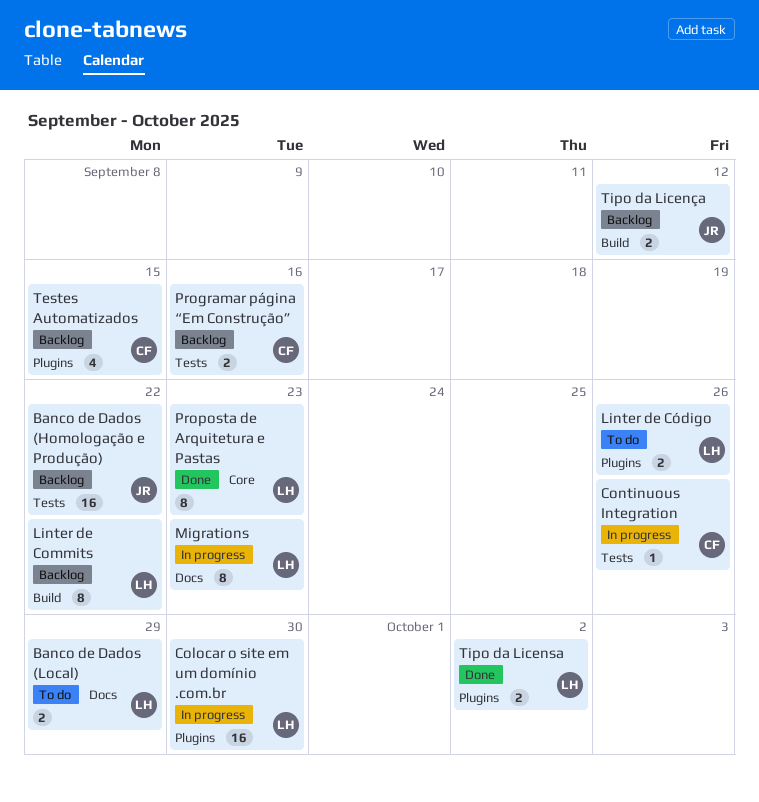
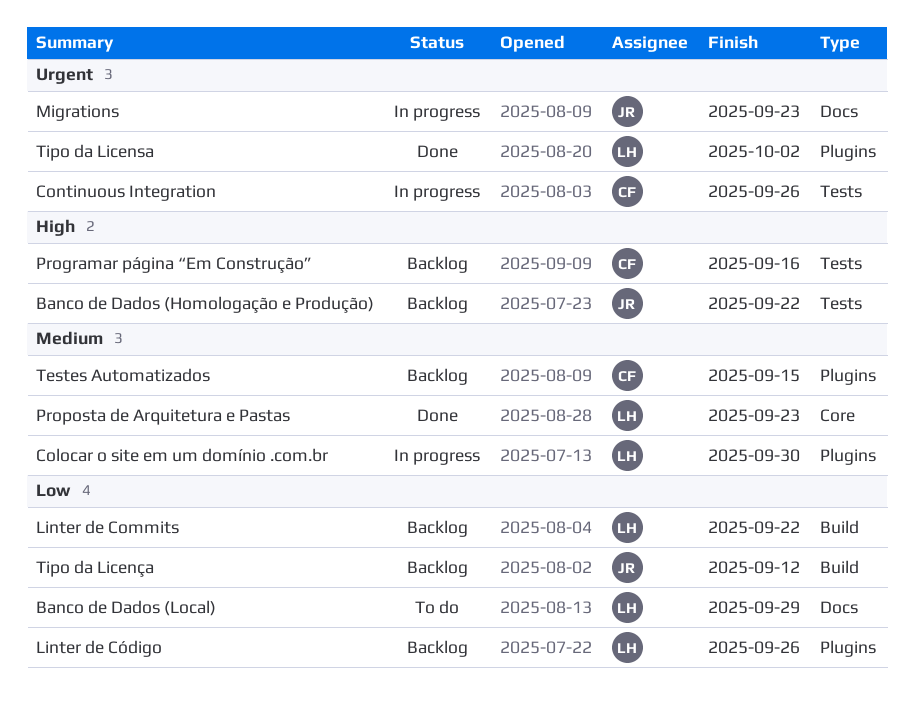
Linter de Código, status: To do -> Backlog
Migrations, owner: LH -> JR

